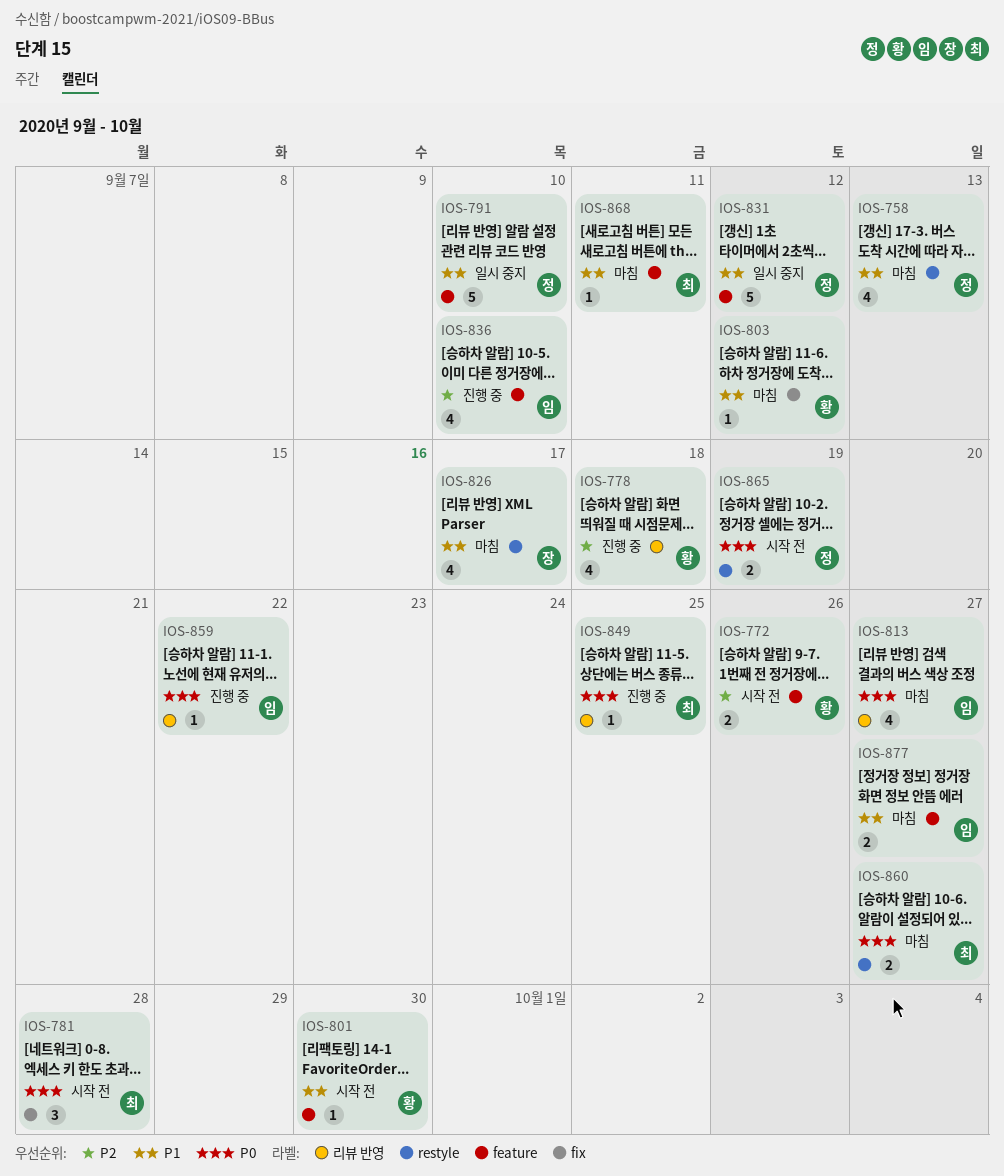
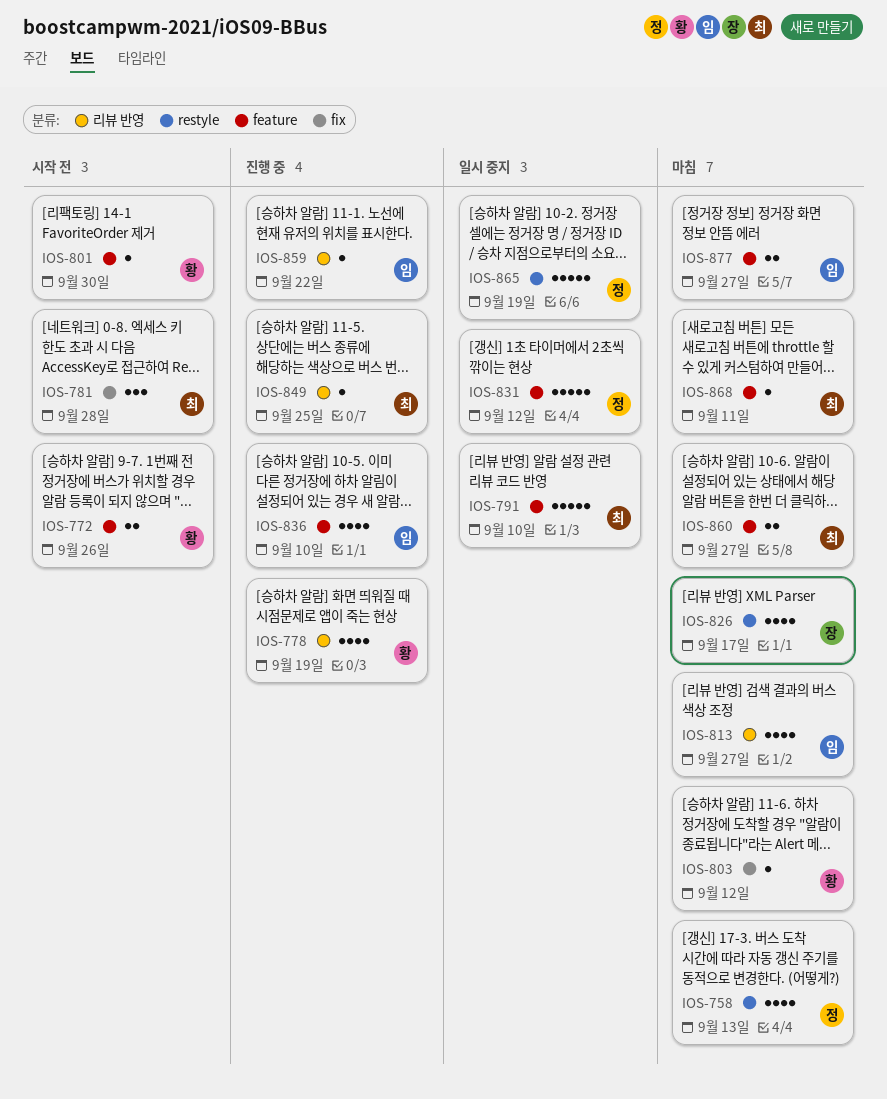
IOS-778, due: Sep 18 -> Sep 19
IOS-791, owner: 정 -> 최
IOS-860, label: restyle -> feature
IOS-865, status: 시작 전 -> 일시 중지
IOS-865, estimate: 2 -> 5

